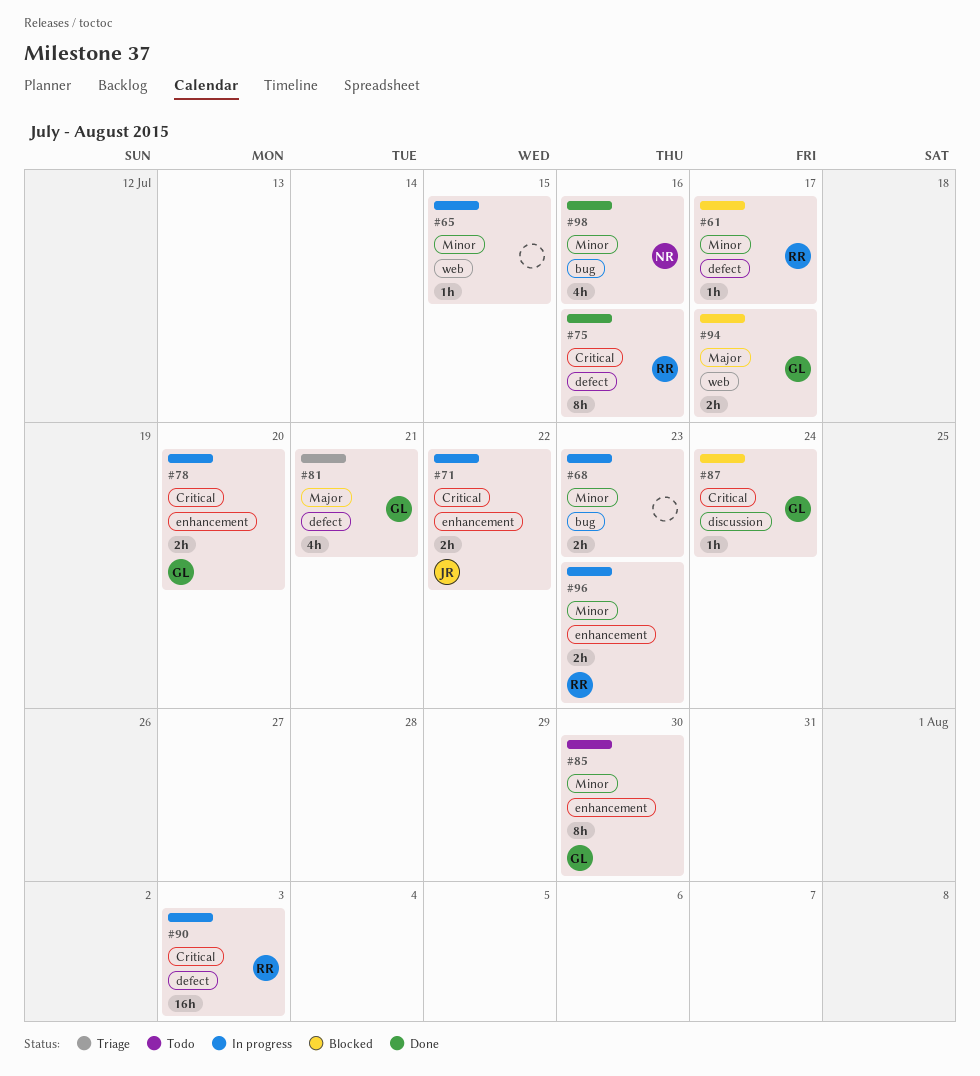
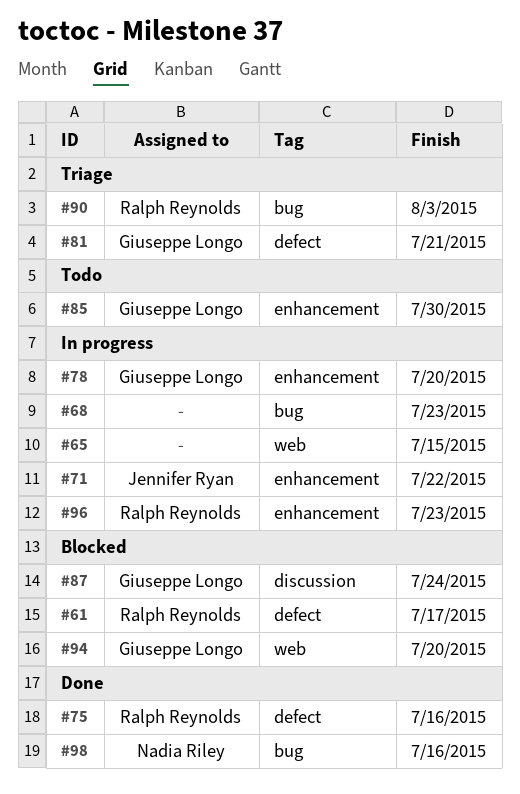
#90, status: In progress -> Triage
#90, label: defect -> bug
#94, due: Jul 17 -> Jul 20

